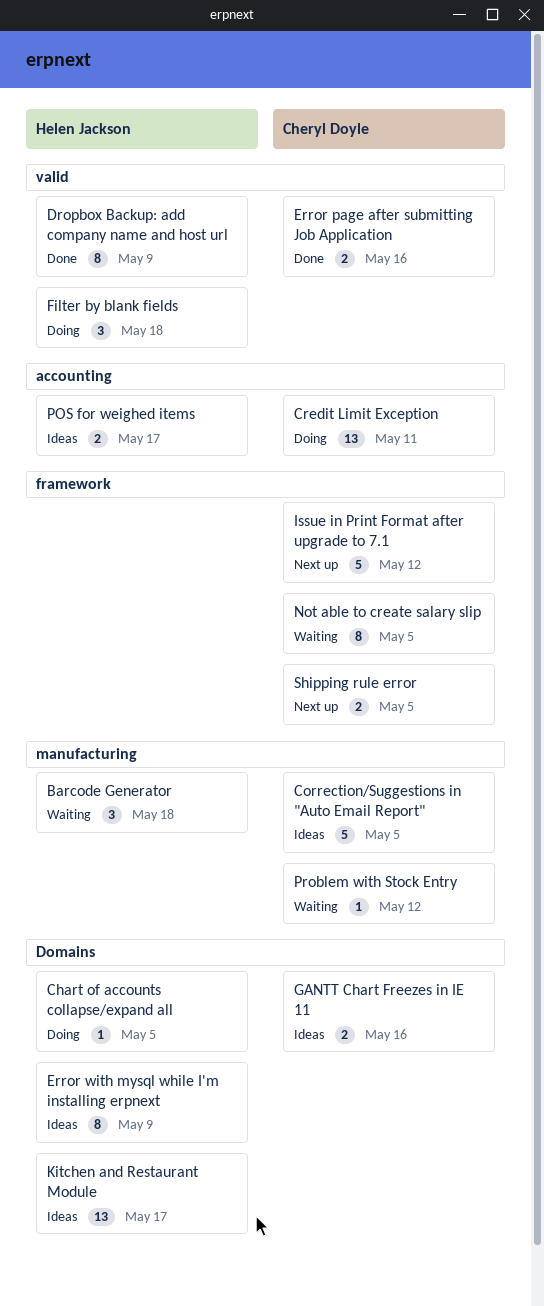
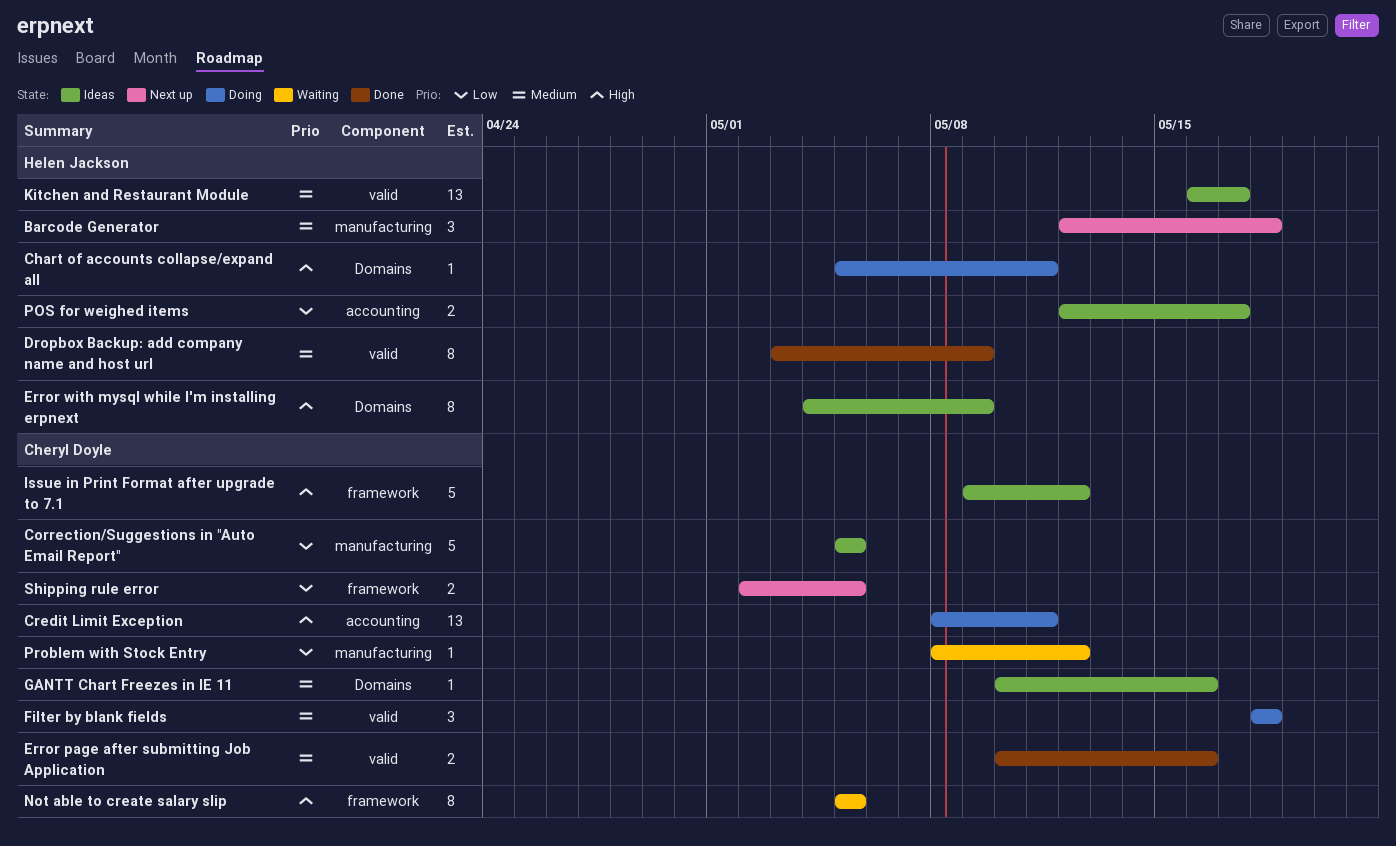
Barcode Generator, status: Waiting -> Next up
Chart of accounts collapse/expand all, due: May 5 -> May 11
Filter by blank fields, owner: Helen Jackson -> Cheryl Doyle
GANTT Chart Freezes in IE 11, estimate: 2 -> 1
Issue in Print Format after upgrade to 7.1, status: Next up -> Ideas
Kitchen and Restaurant Module, label: Domains -> valid

